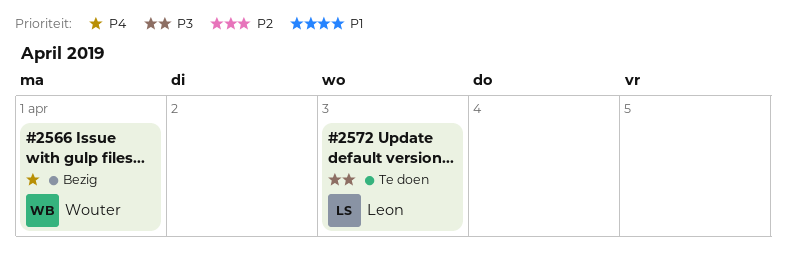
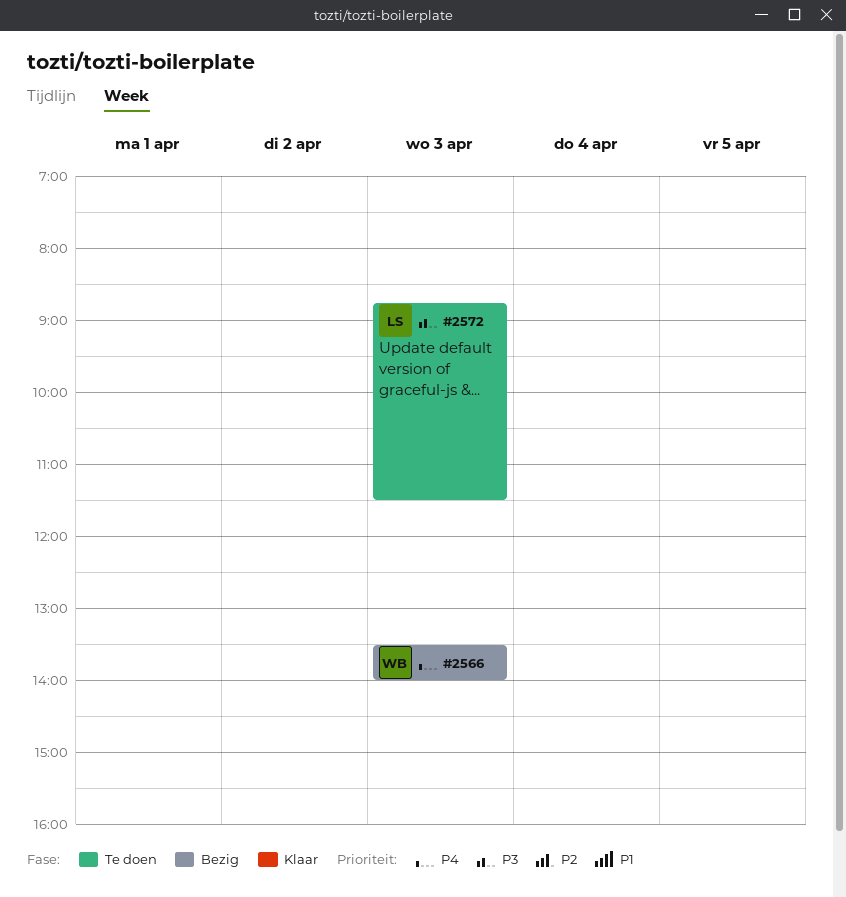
#2566, day: Apr 1 -> Apr 3

